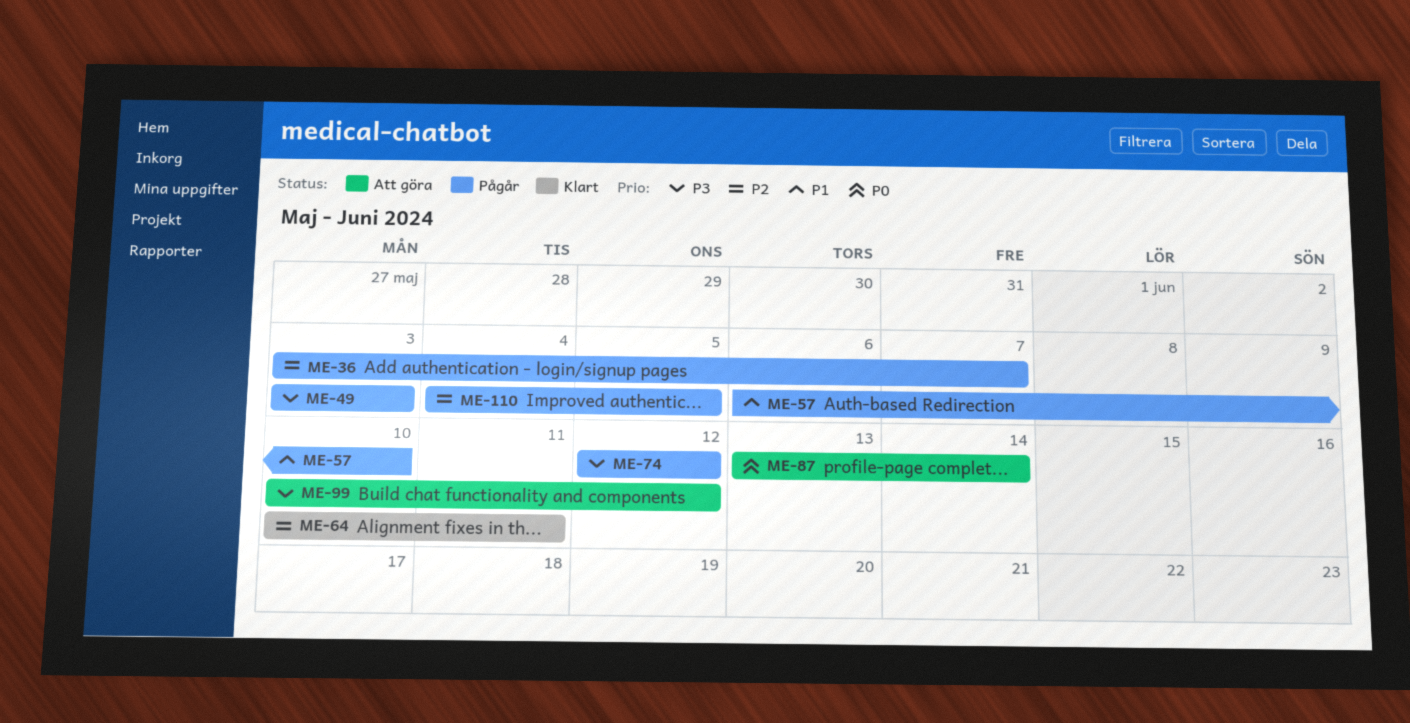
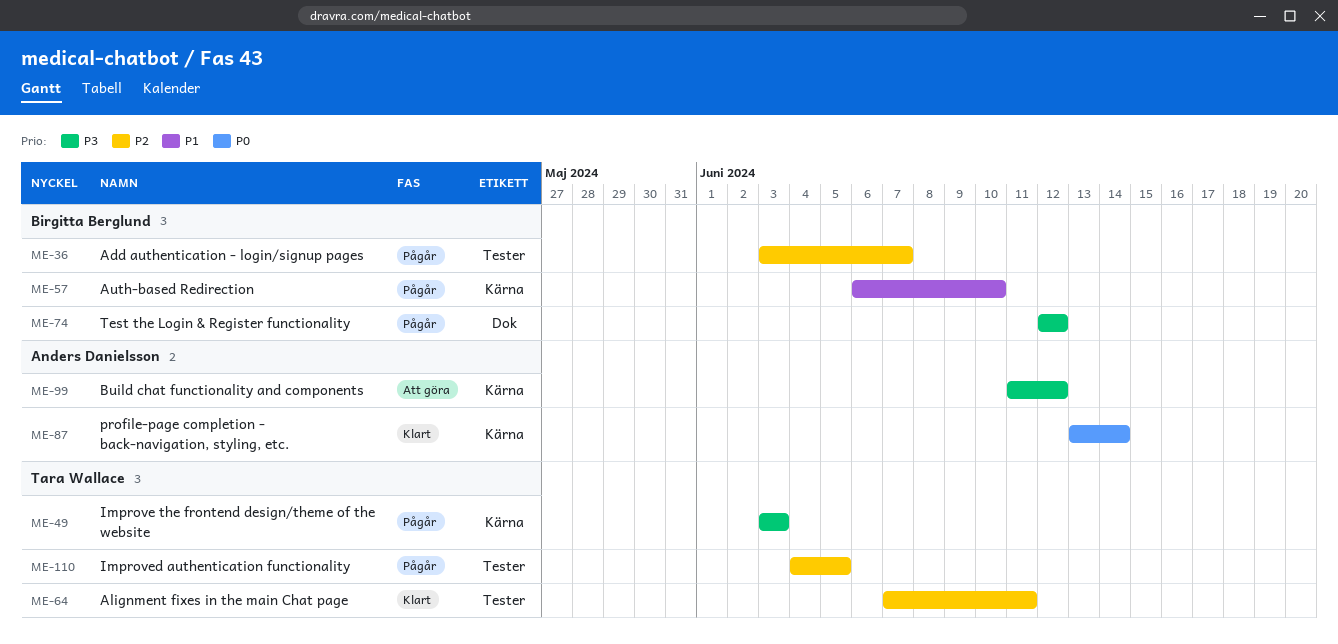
ME-64, start: Jun 10 -> Jun 7
ME-87, status: Att göra -> Klart
ME-99, start: Jun 10 -> Jun 11

